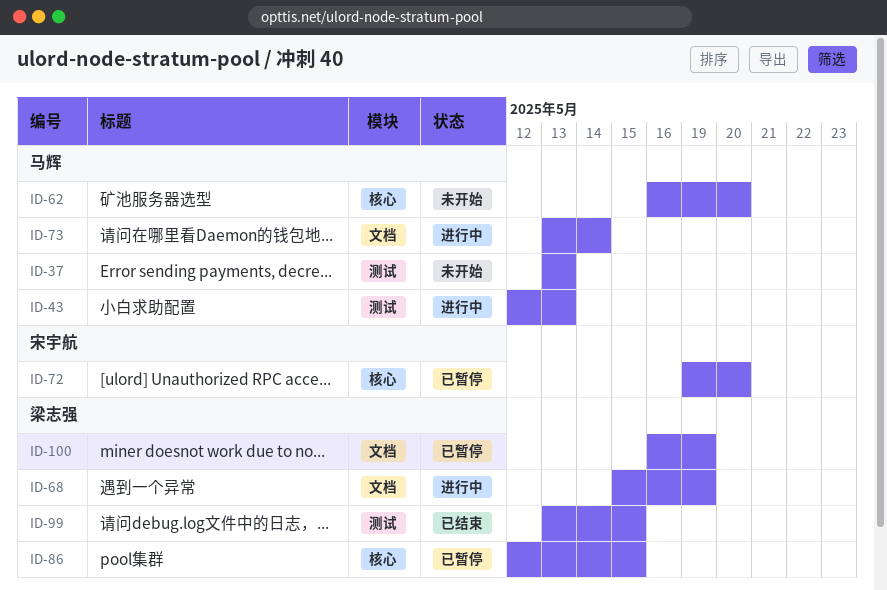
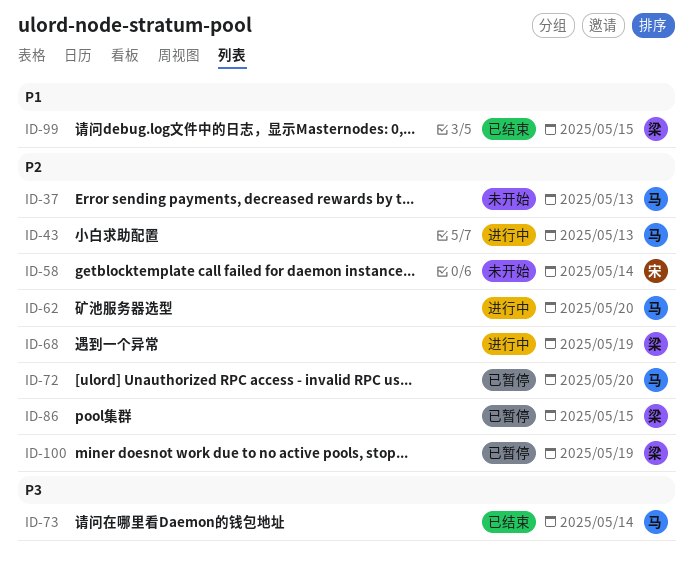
ID-58: none -> present
ID-62, status: 未开始 -> 进行中
ID-72, owner: 宋宇航 -> 马辉
ID-73, status: 进行中 -> 已结束

